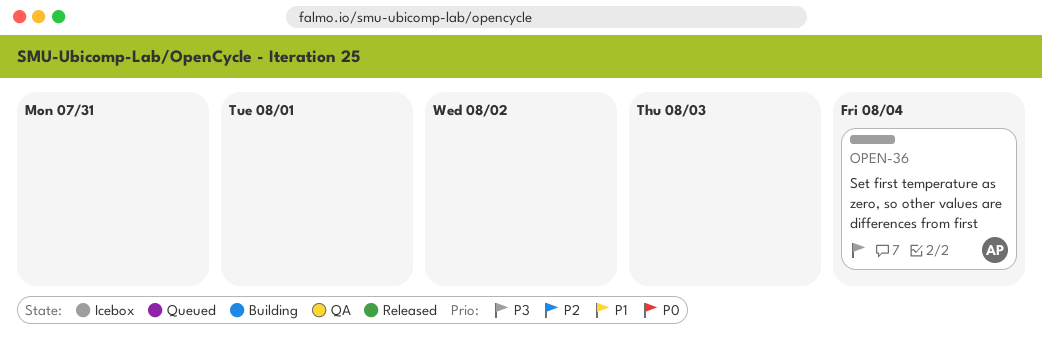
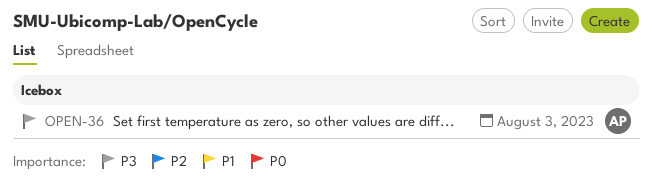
OPEN-36, due: Aug 4 -> Aug 3

